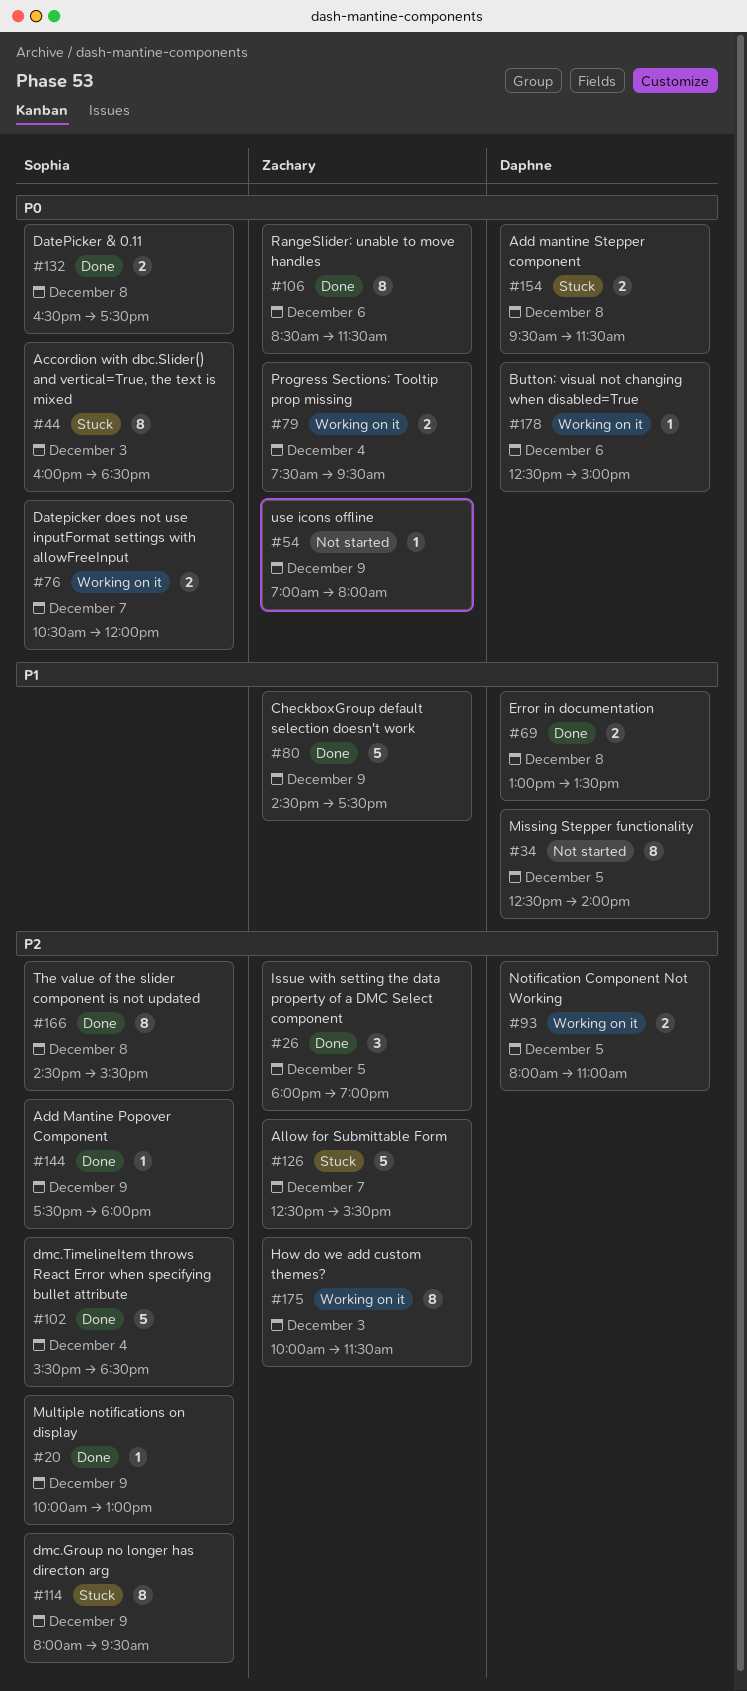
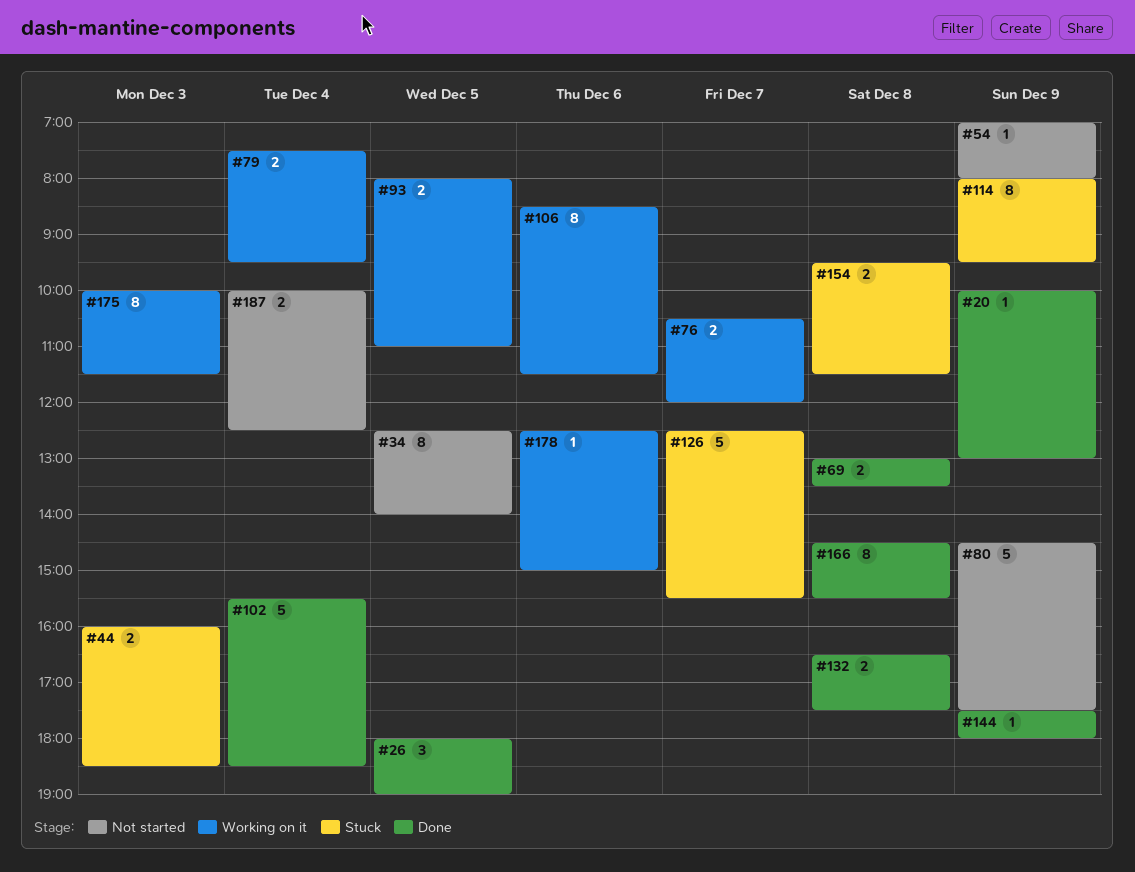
#44, estimate: 8 -> 2
#80, status: Done -> Not started
#106, status: Done -> Working on it
#187: none -> present

